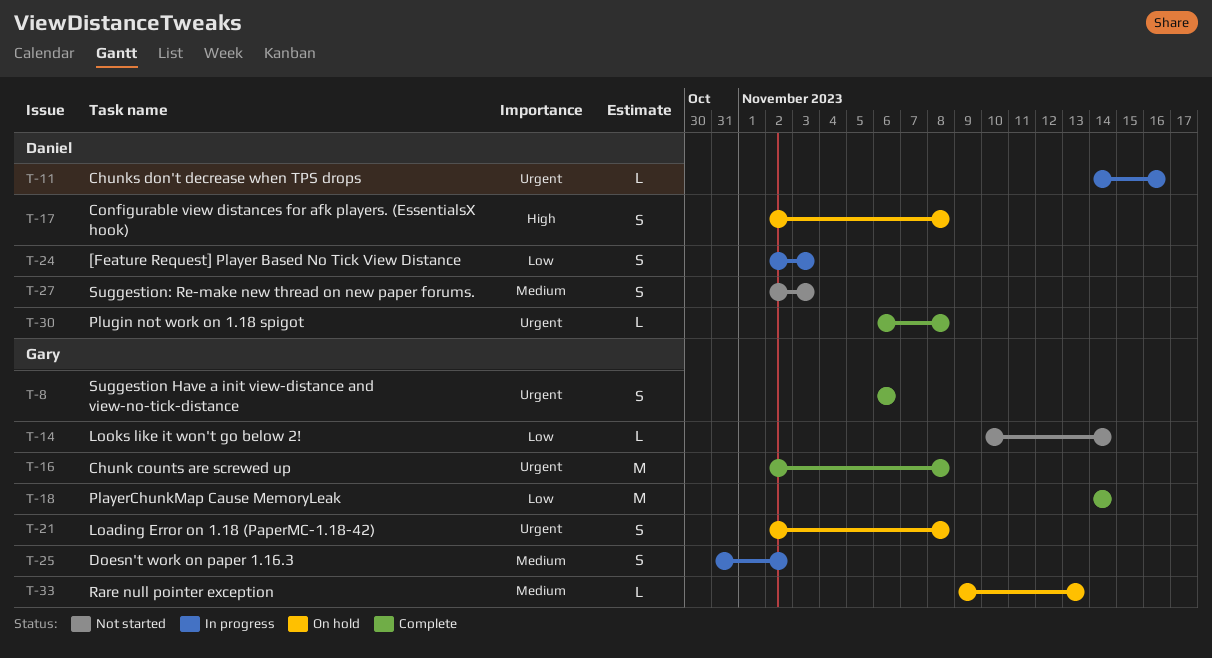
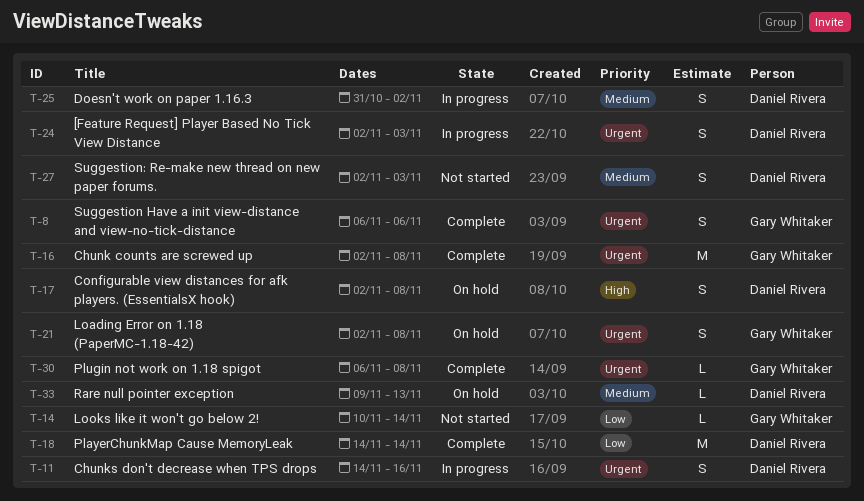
T-11, estimate: L -> S
T-18, owner: Gary Whitaker -> Daniel Rivera
T-24, priority: Low -> Urgent
T-25, owner: Gary Whitaker -> Daniel Rivera
T-30, owner: Daniel Rivera -> Gary Whitaker
T-33, owner: Gary Whitaker -> Daniel Rivera

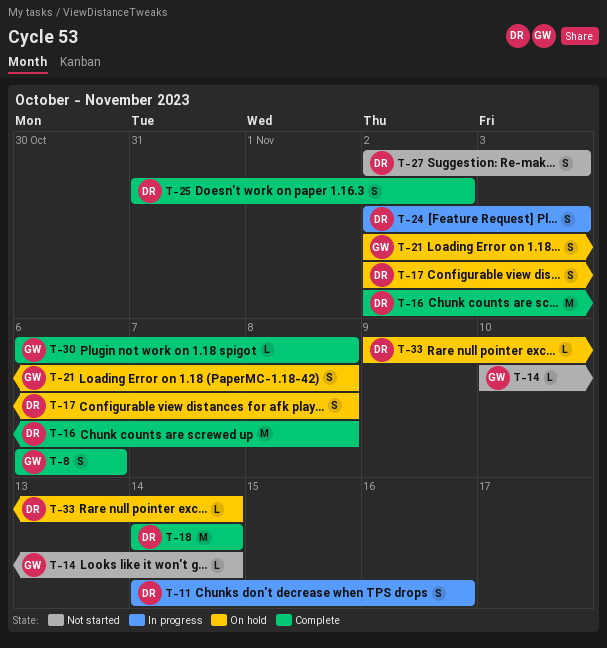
T-16, owner: Gary Whitaker -> Daniel Rivera
T-25, status: In progress -> Complete
T-33, due: Nov 13 -> Nov 14

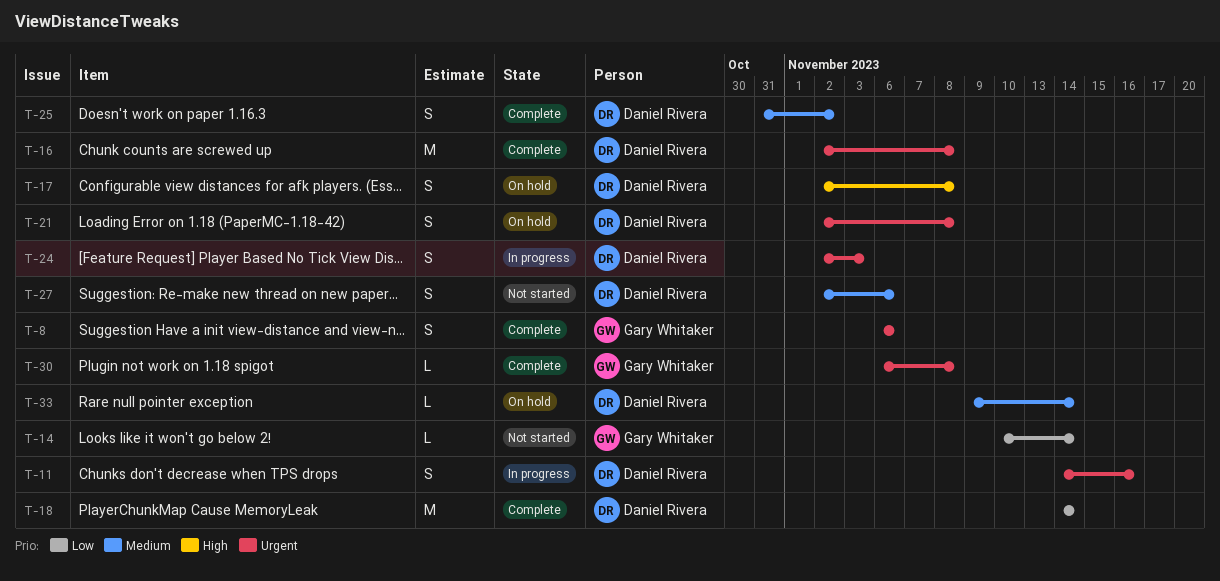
T-21, owner: Gary Whitaker -> Daniel Rivera
T-27, due: Nov 3 -> Nov 6

